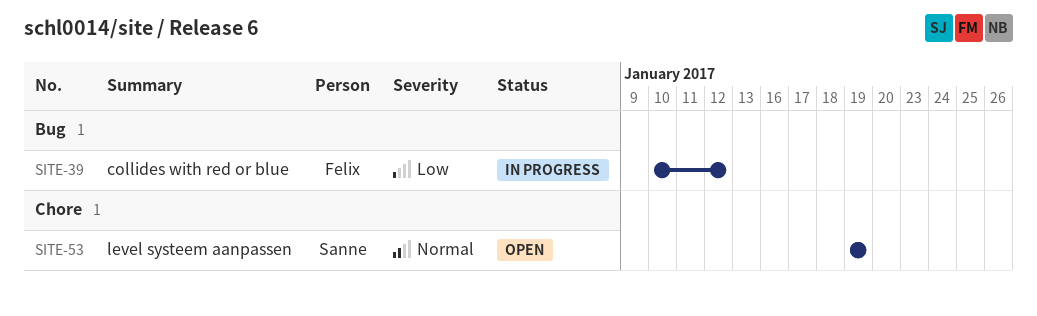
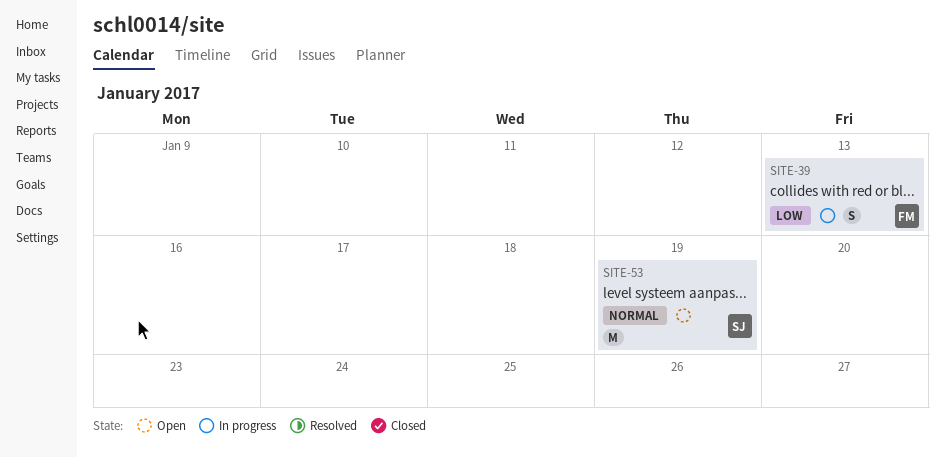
SITE-39, due: Jan 12 -> Jan 13

